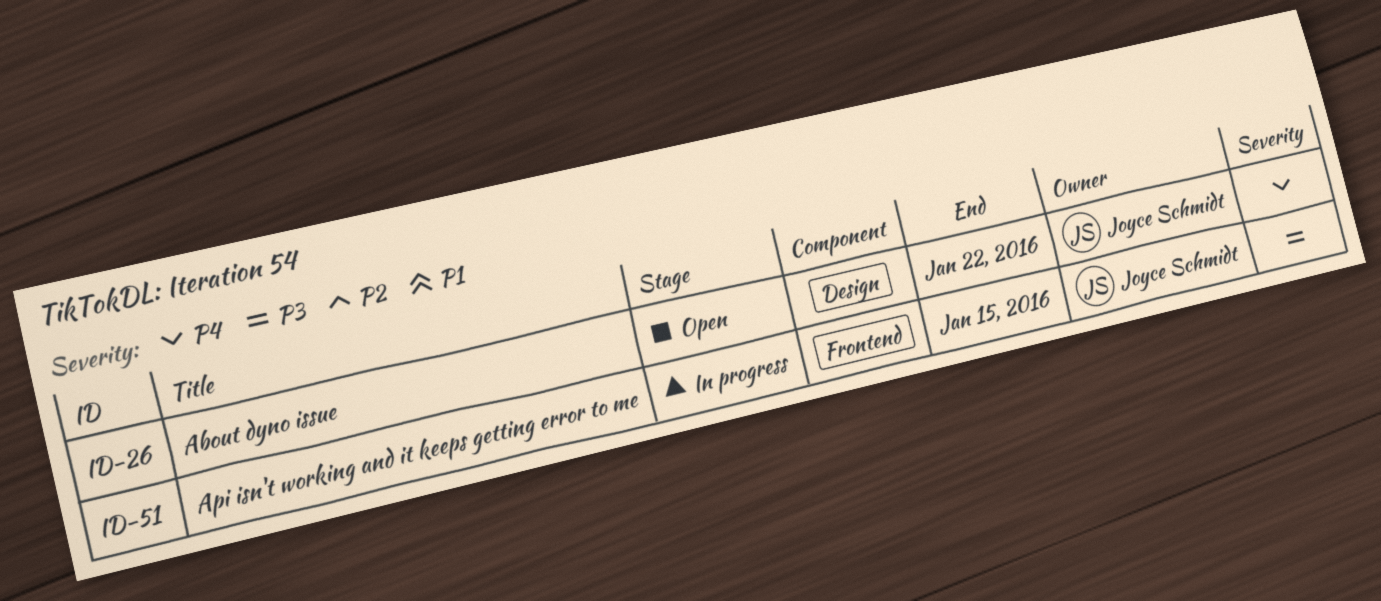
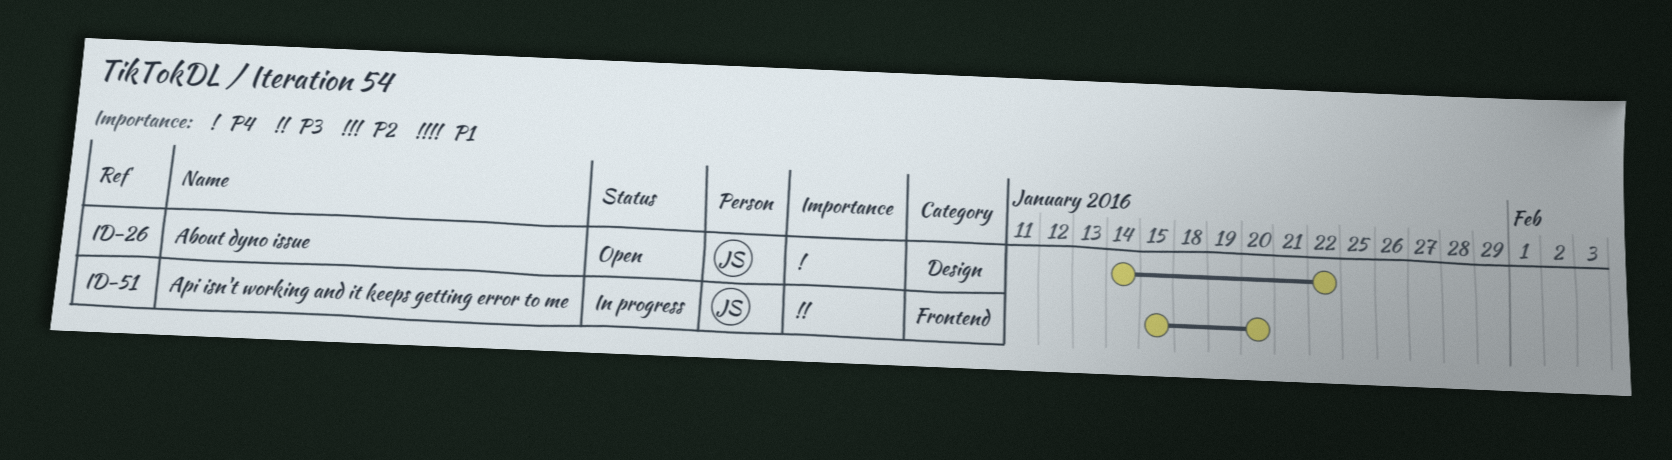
ID-51, due: Jan 15 -> Jan 20

